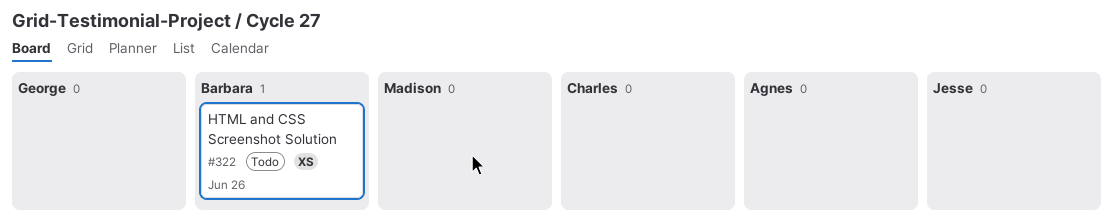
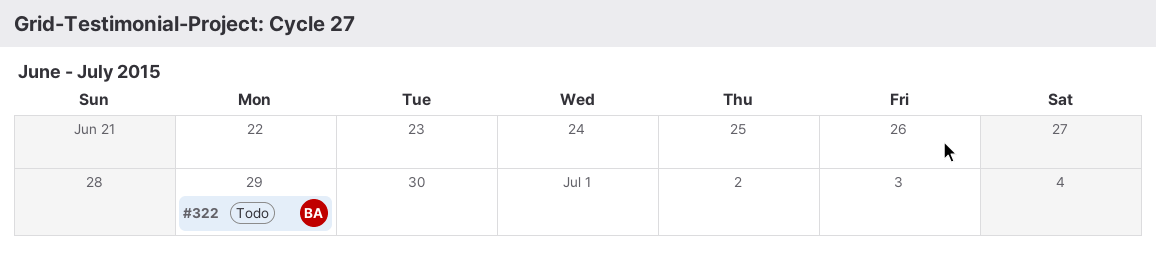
#322, due: Jun 26 -> Jun 29

